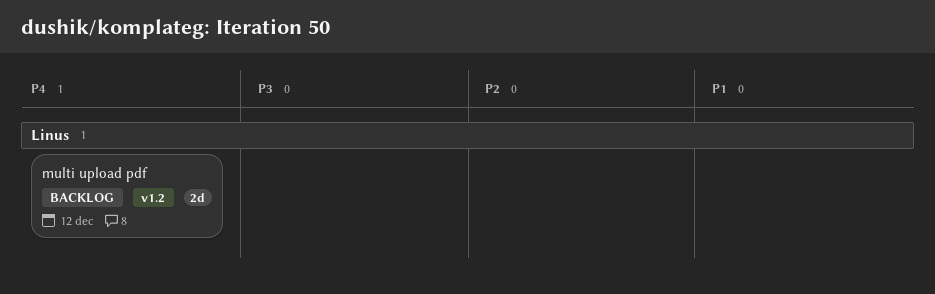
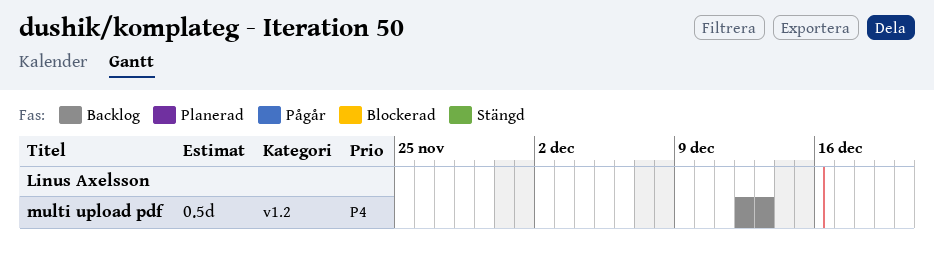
multi upload pdf, estimate: 2d -> 0.5d
multi upload pdf, due: Dec 12 -> Dec 13

